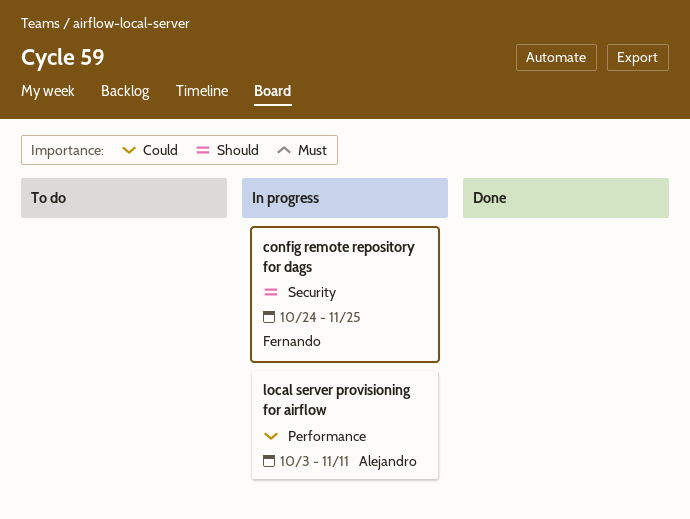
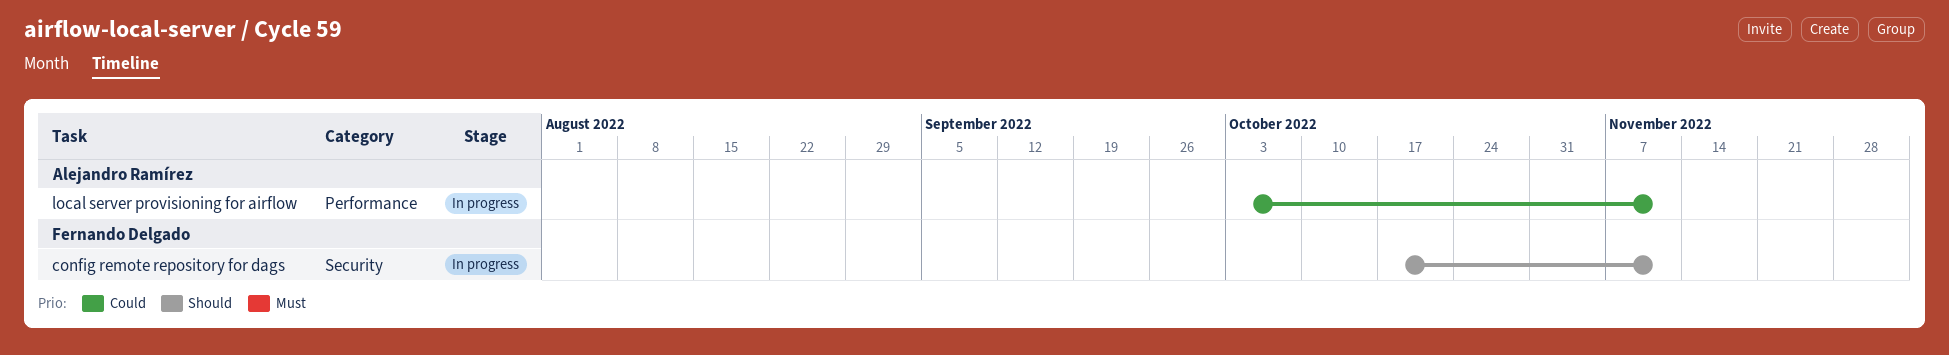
config remote repository for dags, start: Oct 24 -> Oct 17
config remote repository for dags, due: Nov 25 -> Nov 11

